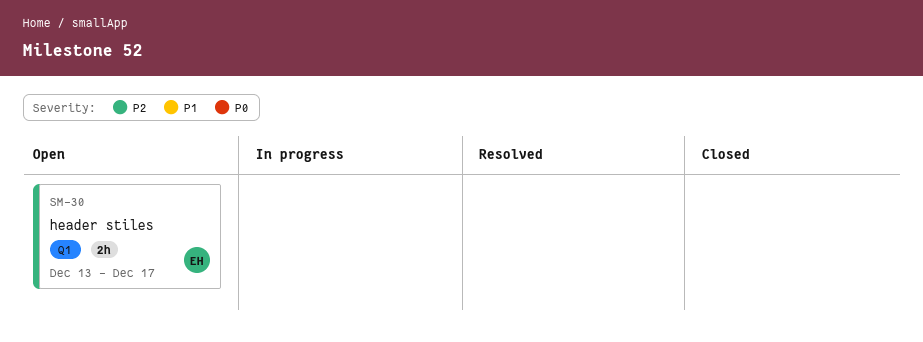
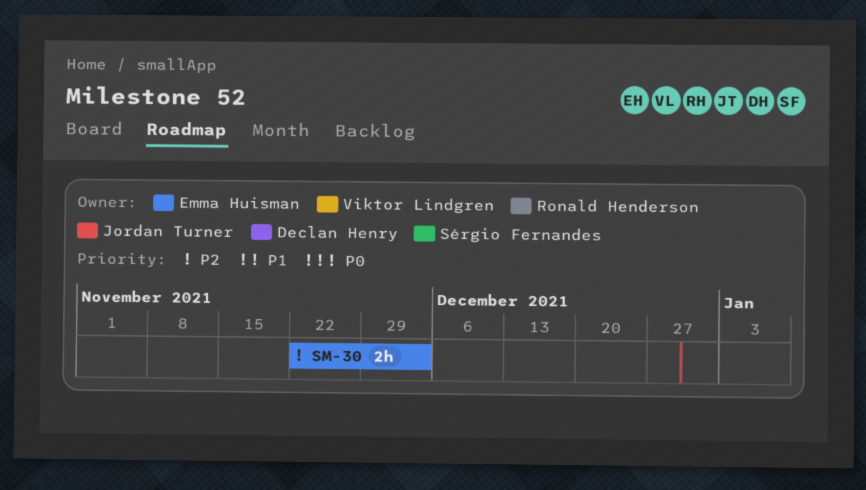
SM-30, start: Dec 13 -> Nov 22
SM-30, due: Dec 17 -> Dec 3

